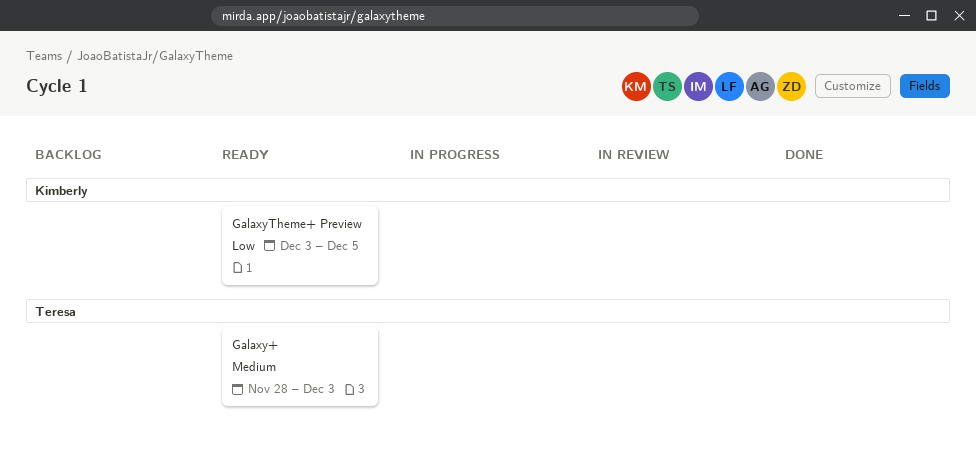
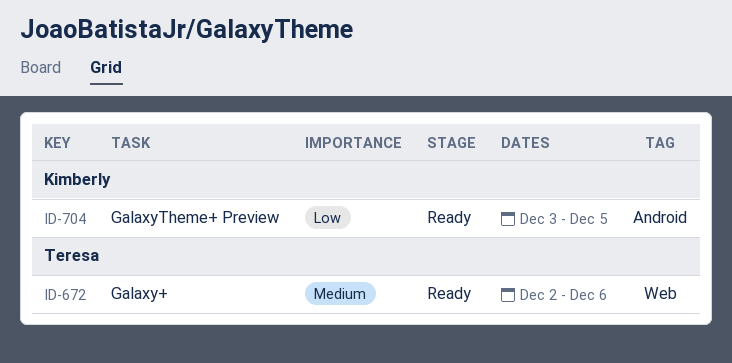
Galaxy+, start: Nov 28 -> Dec 2
Galaxy+, due: Dec 3 -> Dec 6

